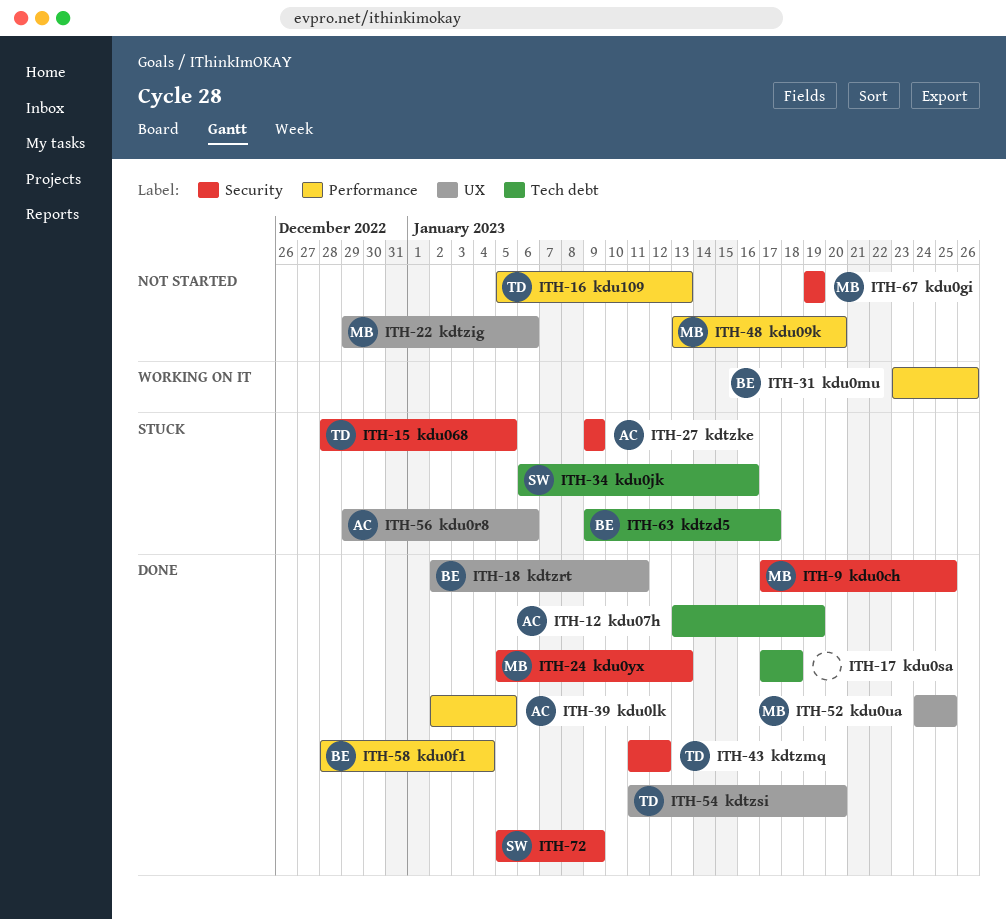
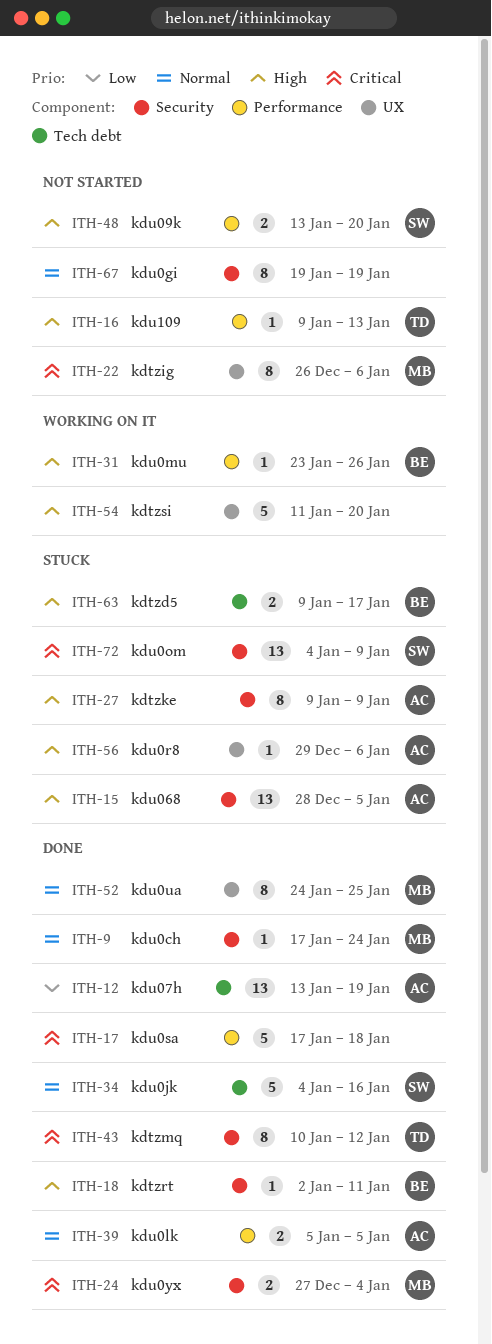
ITH-9, due: Jan 25 -> Jan 24
ITH-15, owner: TD -> AC
ITH-16, start: Jan 5 -> Jan 9
ITH-17, label: Tech debt -> Performance
ITH-18, label: UX -> Security
ITH-22, start: Dec 29 -> Dec 26
ITH-24, start: Jan 5 -> Dec 27
ITH-24, due: Jan 13 -> Jan 4
ITH-34, status: Stuck -> Done
ITH-34, start: Jan 6 -> Jan 4
ITH-39, start: Jan 2 -> Jan 5
ITH-43, start: Jan 11 -> Jan 10
ITH-48, owner: MB -> SW
ITH-54, status: Done -> Working on it
ITH-54, owner: TD -> none
ITH-58: present -> none
ITH-67, owner: MB -> none
ITH-72, status: Done -> Stuck
ITH-72, start: Jan 5 -> Jan 4

